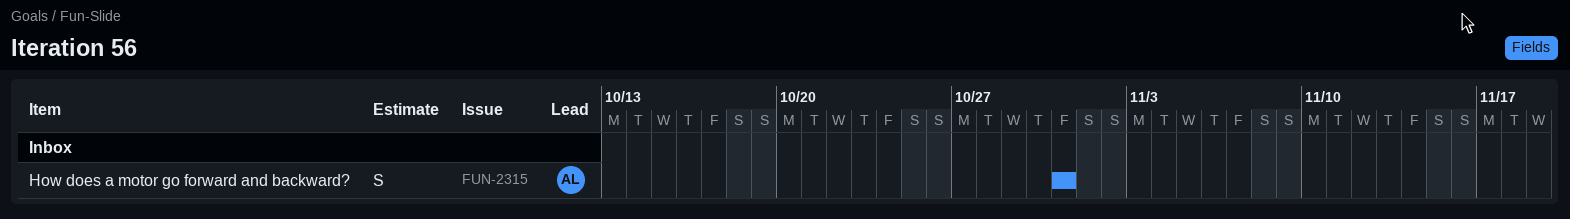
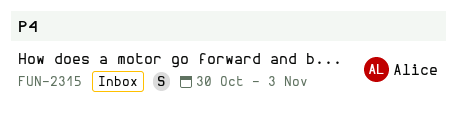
FUN-2315, start: Oct 31 -> Oct 30
FUN-2315, due: Oct 31 -> Nov 3

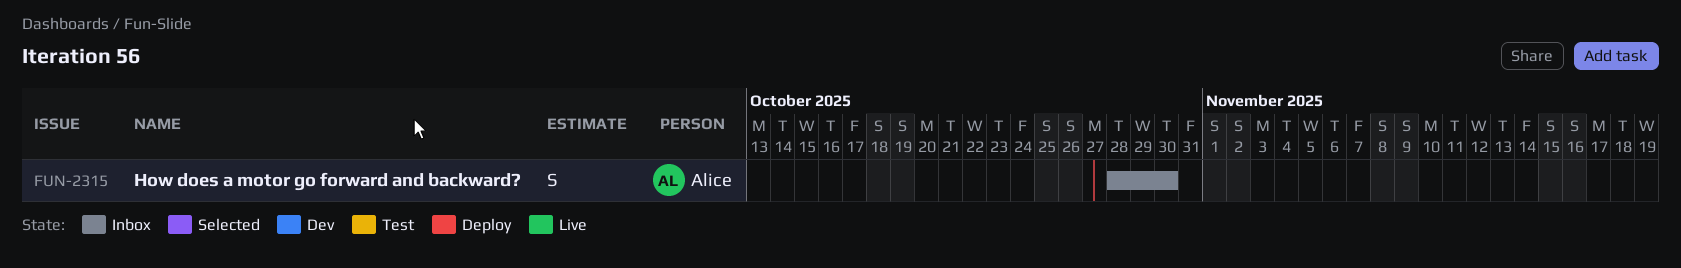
FUN-2315, start: Oct 30 -> Oct 28
FUN-2315, due: Nov 3 -> Oct 30

